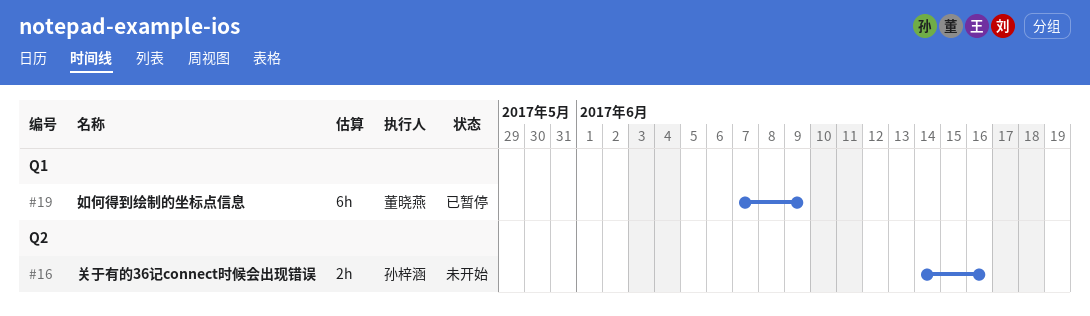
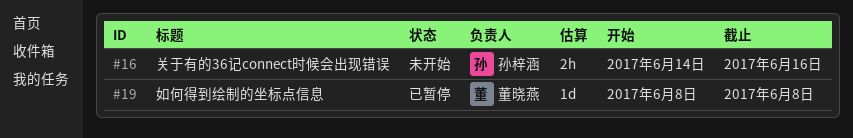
#19, estimate: 6h -> 1d
#19, start: Jun 7 -> Jun 8
#19, due: Jun 9 -> Jun 8

